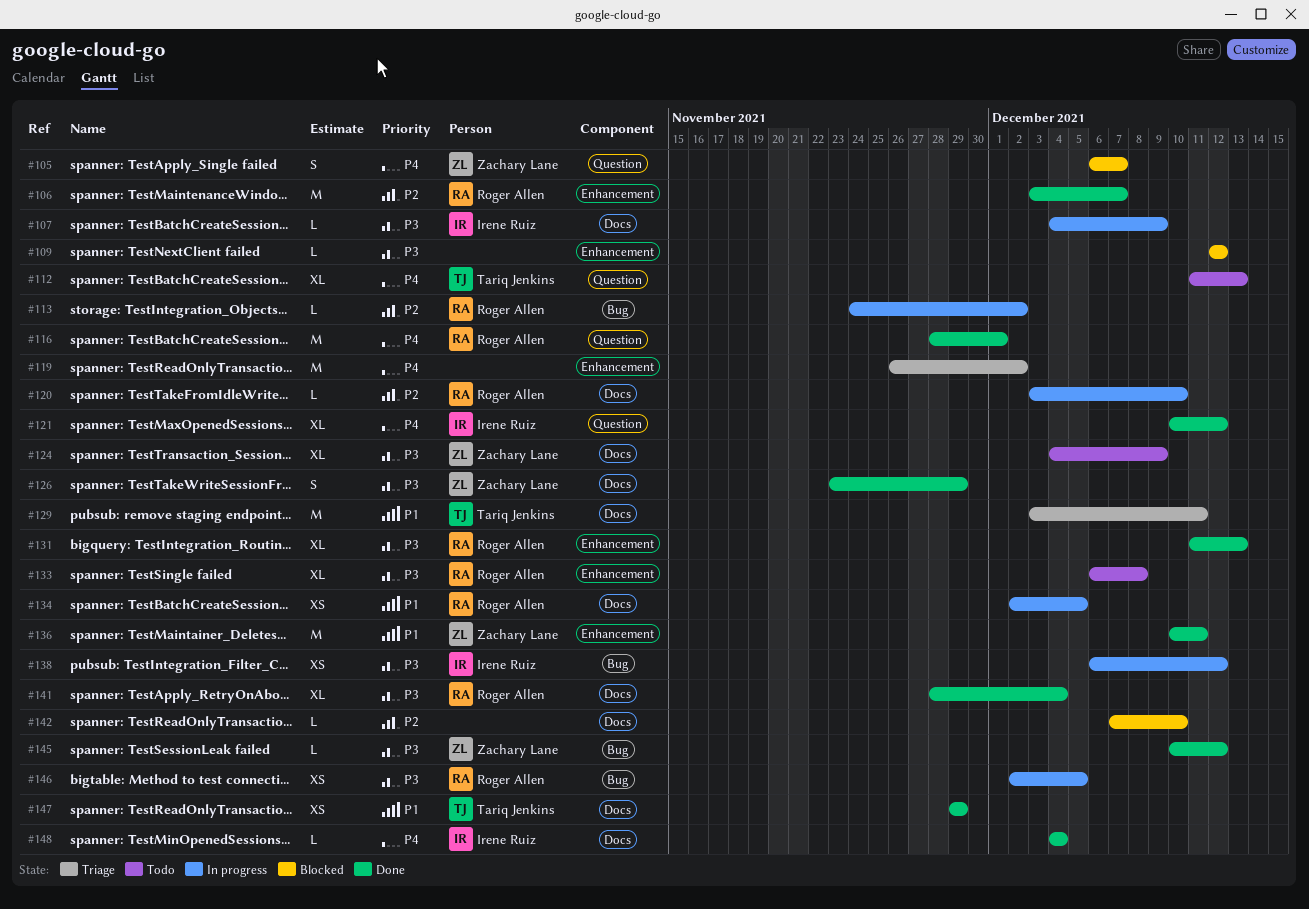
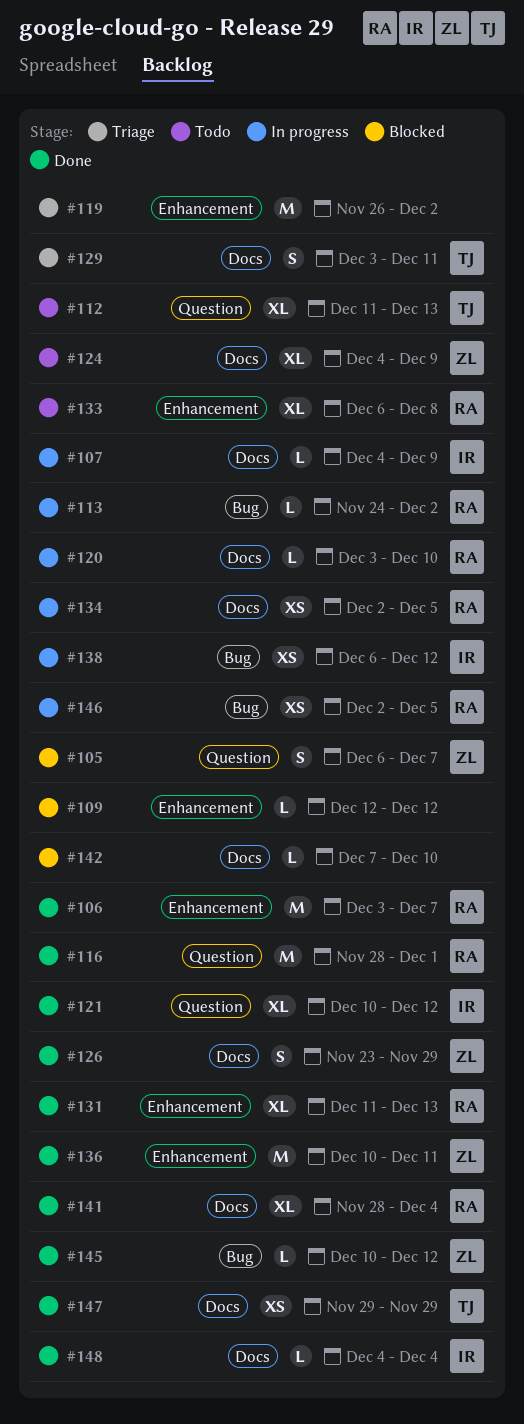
#129, estimate: M -> S

